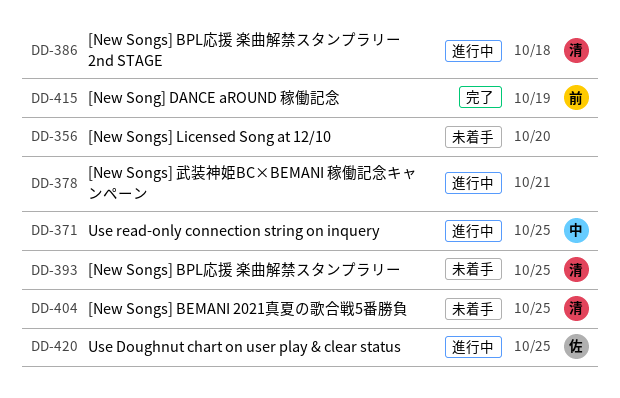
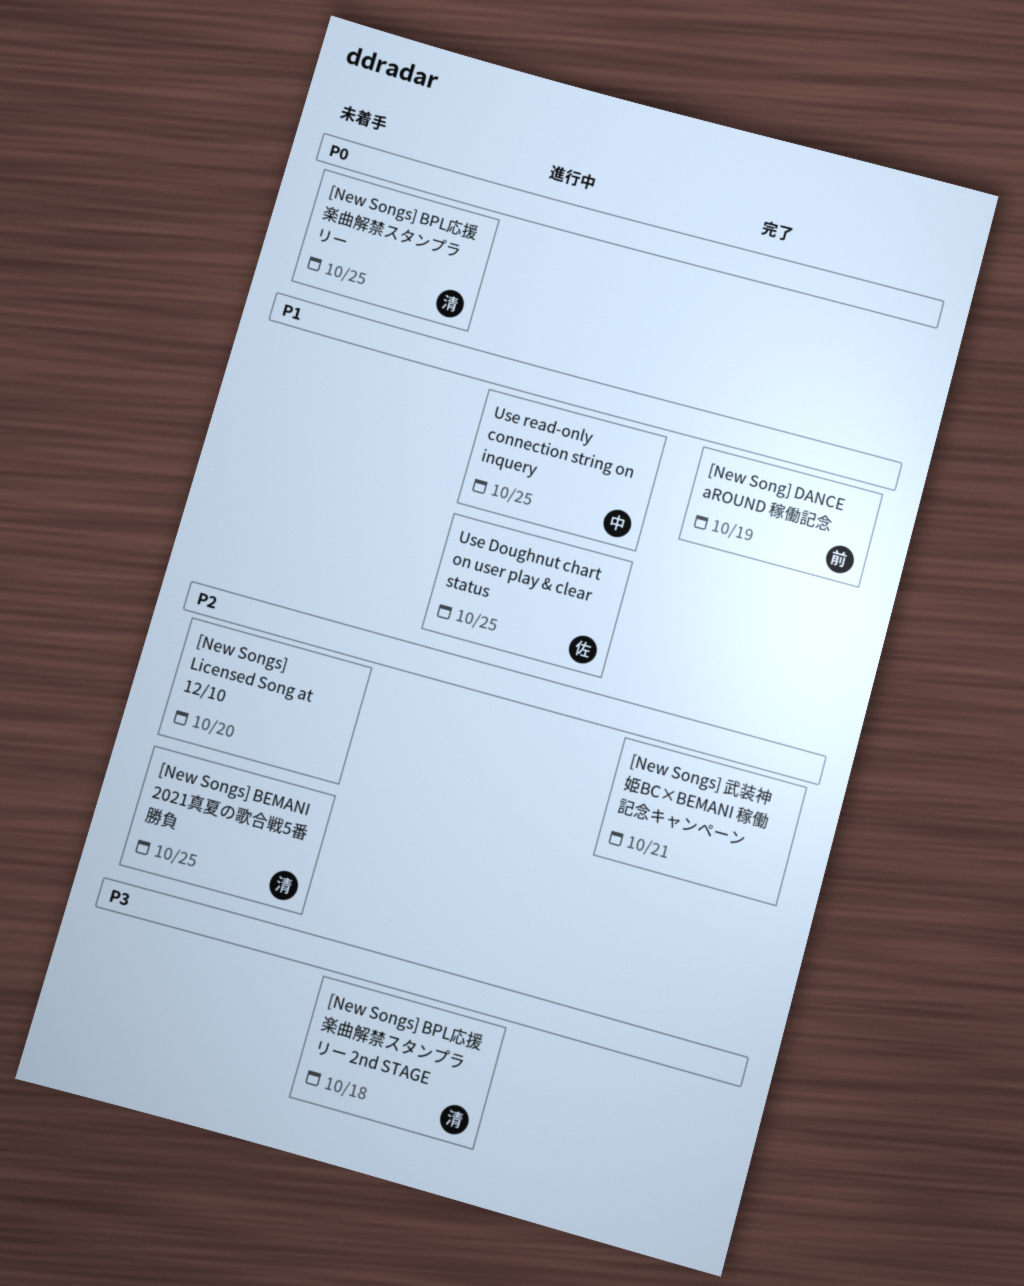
[New Songs] 武装神姫BC×BEMANI 稼働記念キャンペーン, status: 進行中 -> 完了

